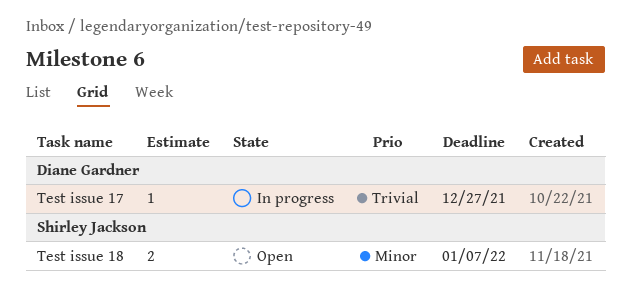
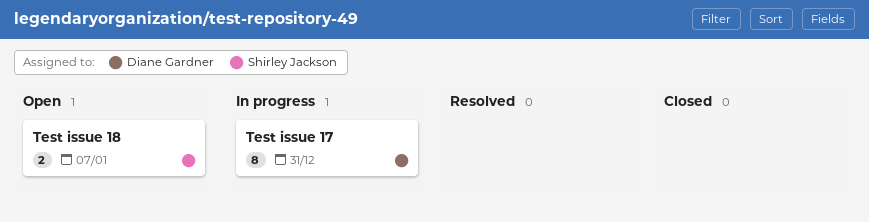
Test issue 17, estimate: 1 -> 8
Test issue 17, due: Dec 27 -> Dec 31

